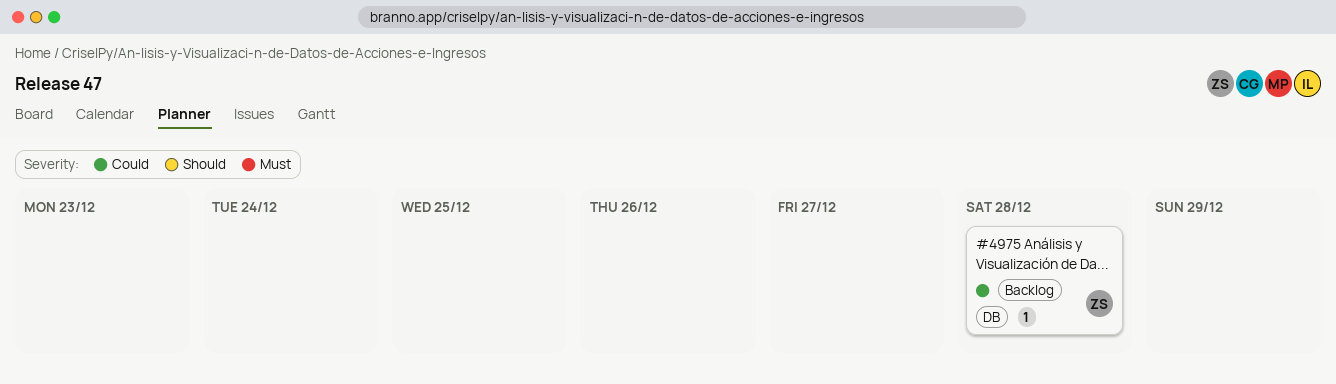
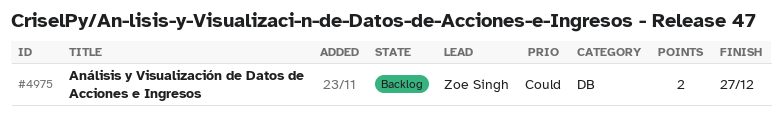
#4975, estimate: 1 -> 2
#4975, due: Dec 28 -> Dec 27

